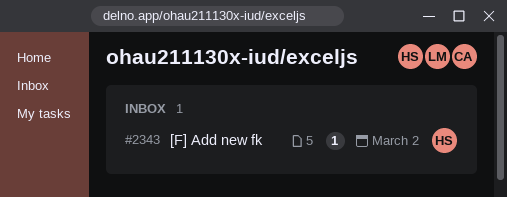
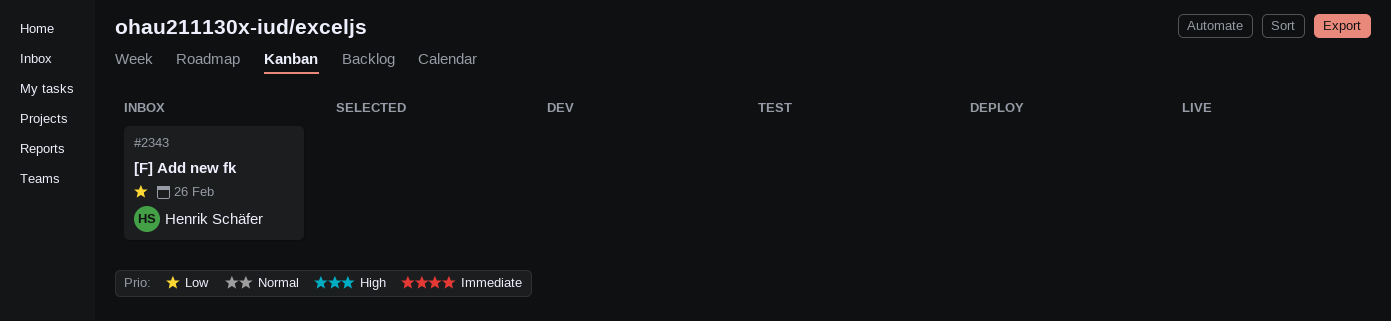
#2343, due: Mar 2 -> Feb 26

